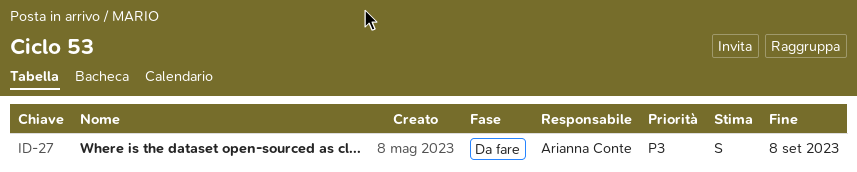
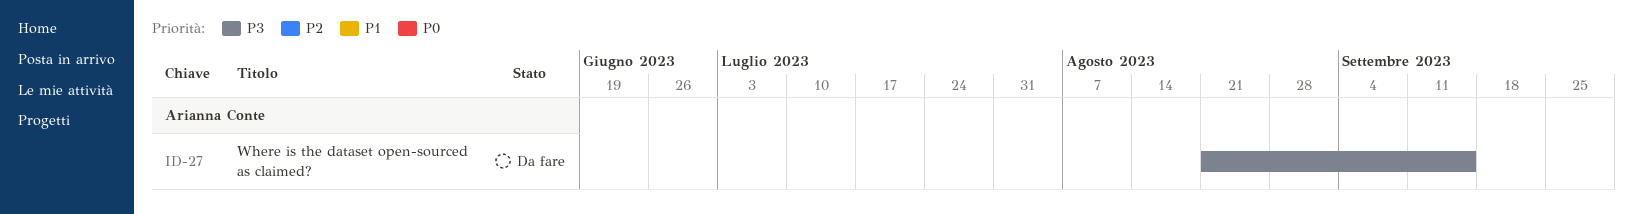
ID-27, due: Sep 8 -> Sep 15

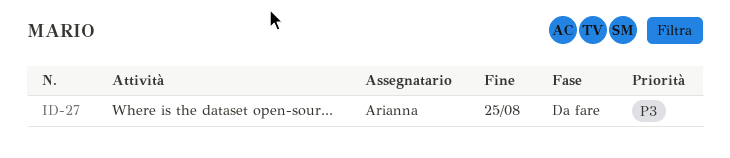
ID-27, due: Sep 15 -> Aug 25

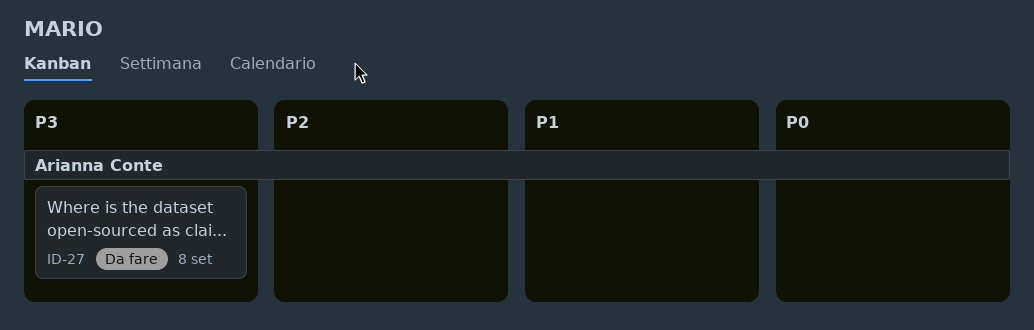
ID-27, due: Aug 25 -> Sep 8

